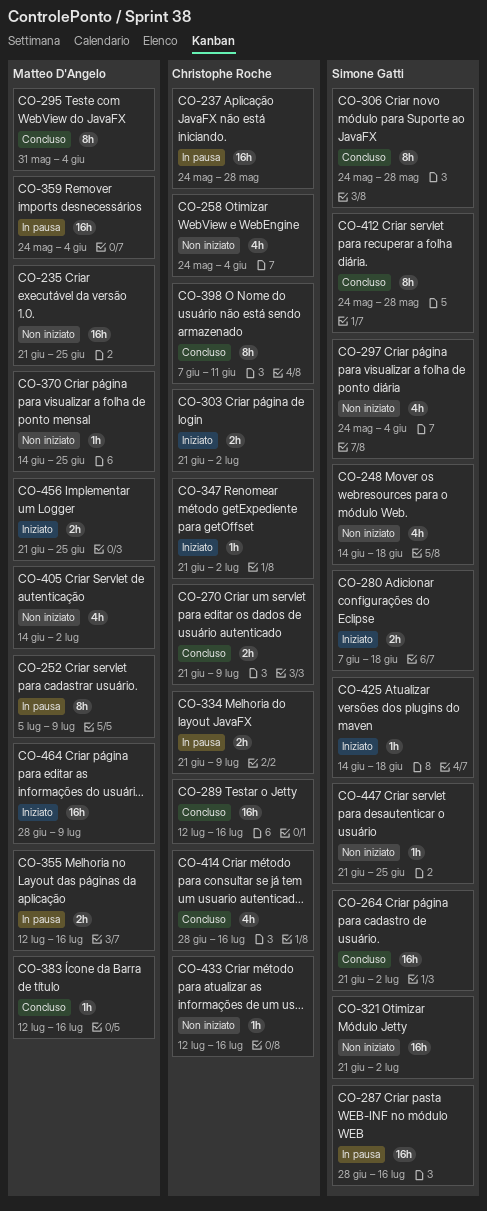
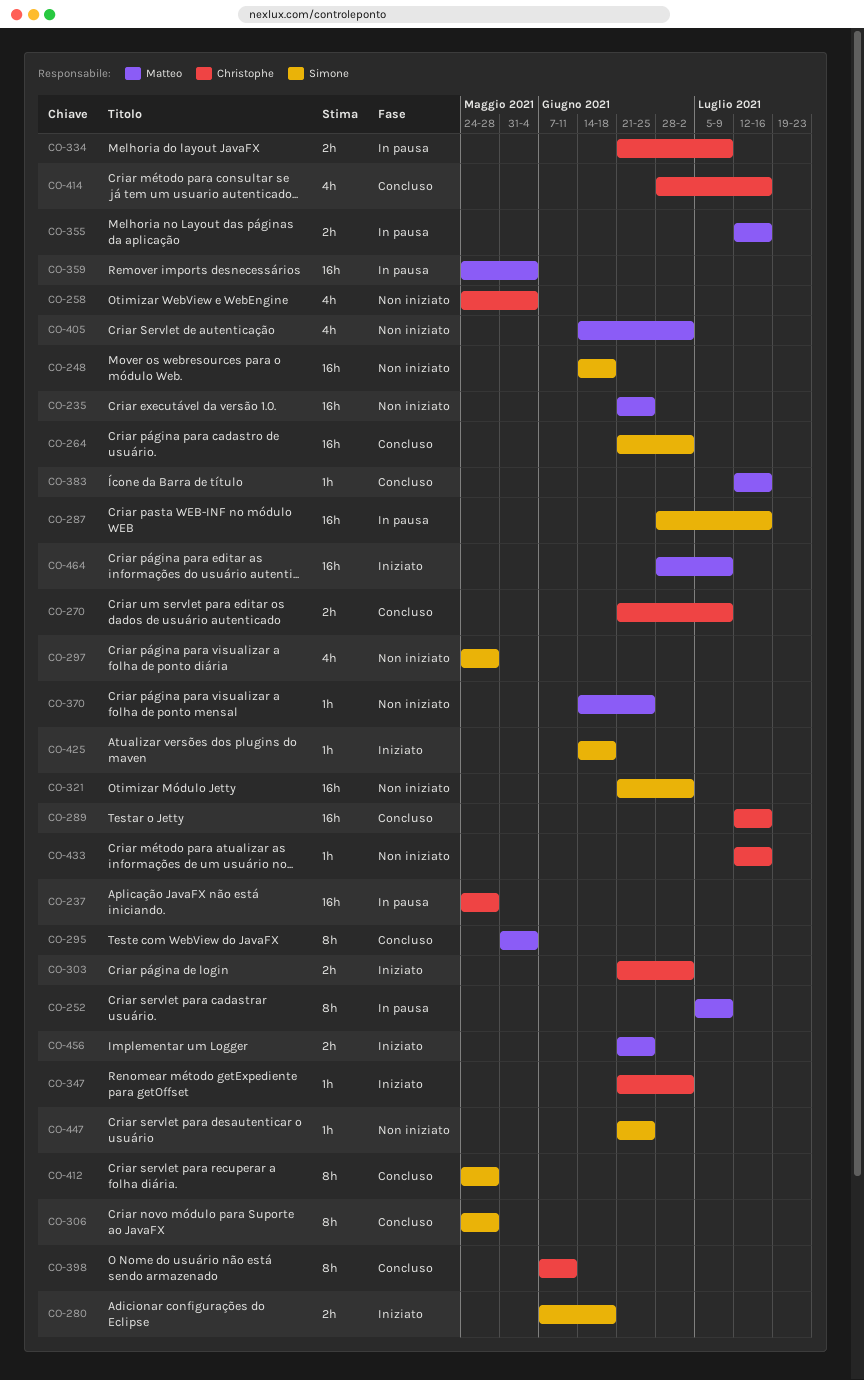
CO-248, estimate: 4h -> 16h
CO-297, due: Jun 4 -> May 28

